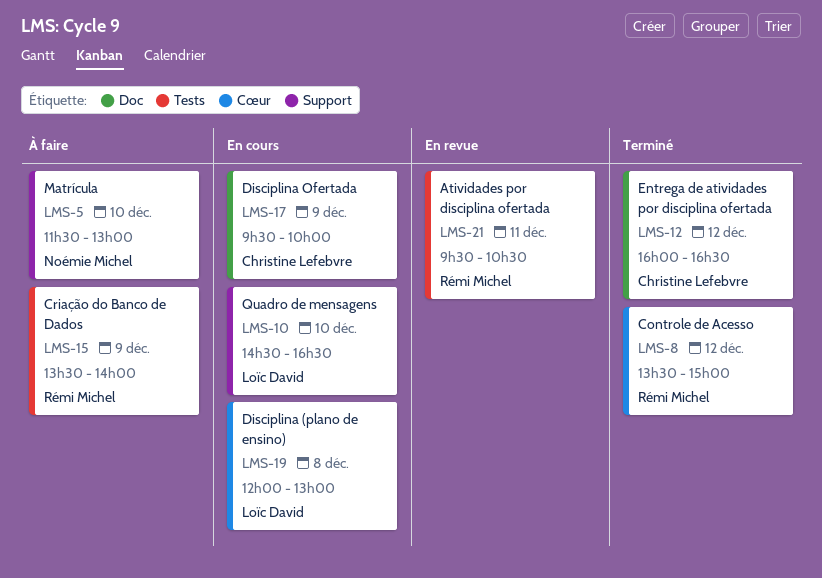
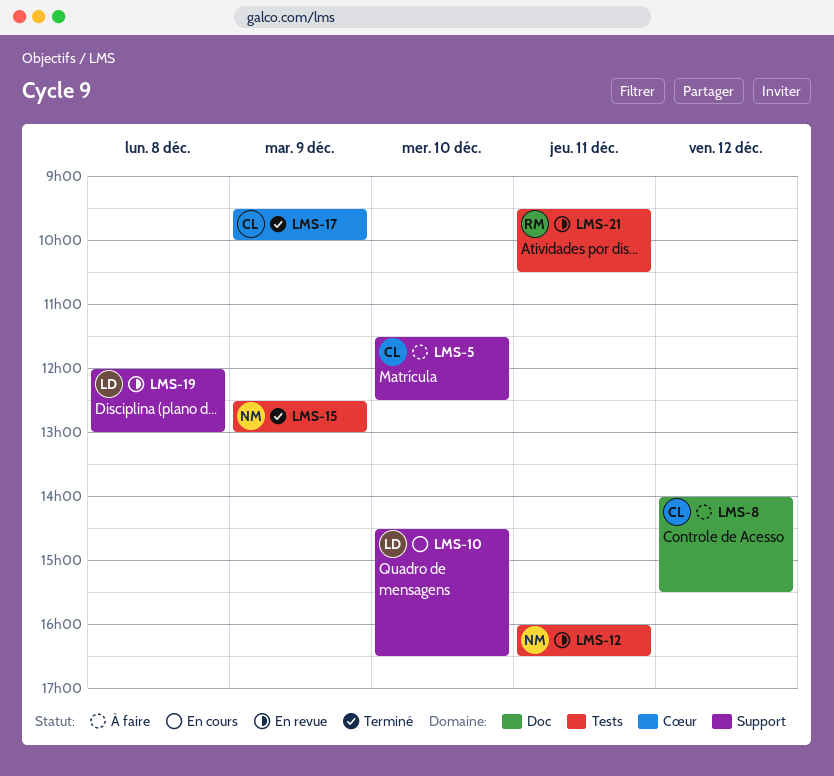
LMS-5, owner: Noémie Michel -> Christine Lefebvre
LMS-5, ends: 13:00 -> 12:30
LMS-8, status: Terminé -> À faire
LMS-8, owner: Rémi Michel -> Christine Lefebvre
LMS-8, label: Cœur -> Doc
LMS-8, begins: 13:30 -> 14:00
LMS-8, ends: 15:00 -> 15:30
LMS-12, status: Terminé -> En revue
LMS-12, owner: Christine Lefebvre -> Noémie Michel
LMS-12, label: Doc -> Tests
LMS-12, day: Dec 12 -> Dec 11
LMS-15, status: À faire -> Terminé
LMS-15, owner: Rémi Michel -> Noémie Michel
LMS-15, begins: 13:30 -> 12:30
LMS-15, ends: 14:00 -> 13:00
LMS-17, status: En cours -> Terminé
LMS-17, label: Doc -> Cœur
LMS-19, status: En cours -> En revue
LMS-19, label: Cœur -> Support

